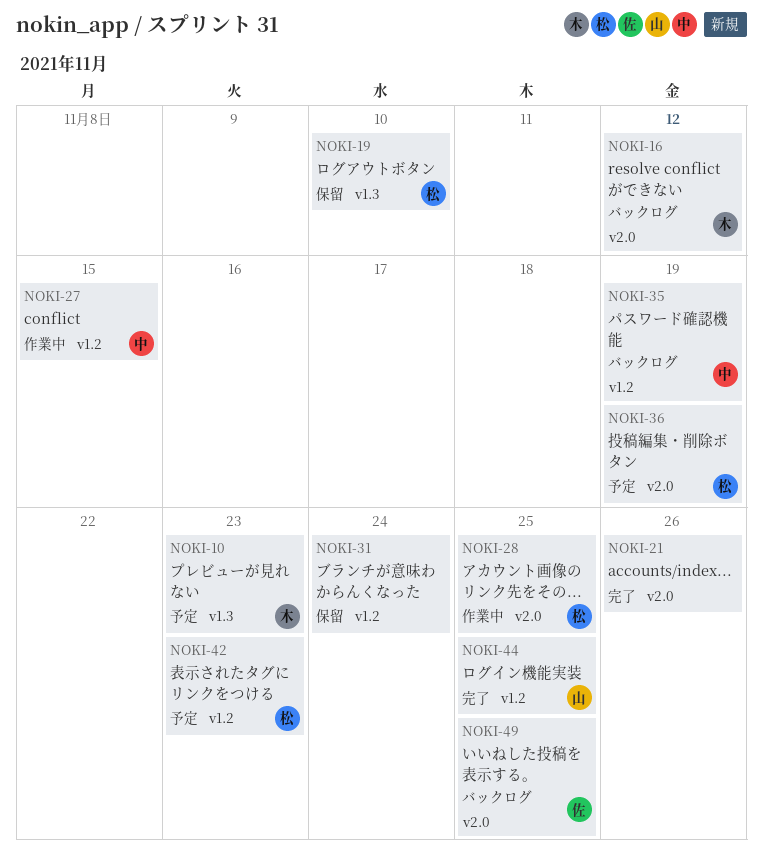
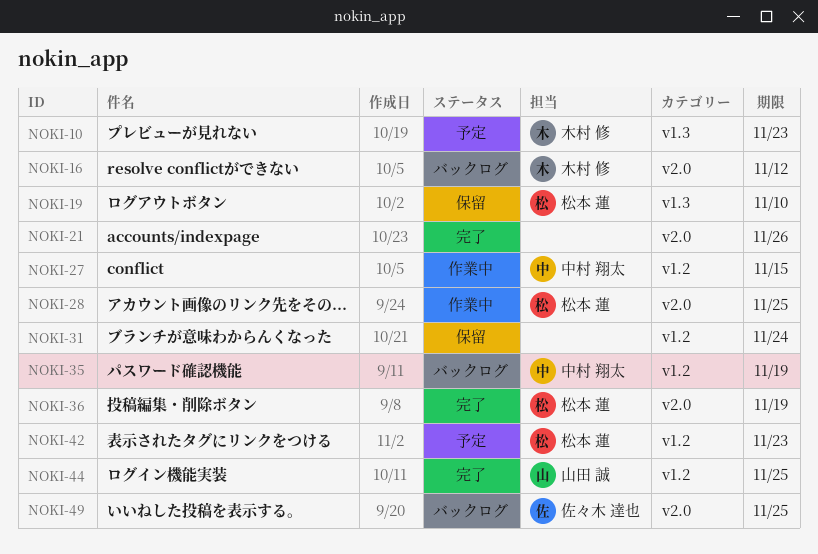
NOKI-36, status: 予定 -> 完了

